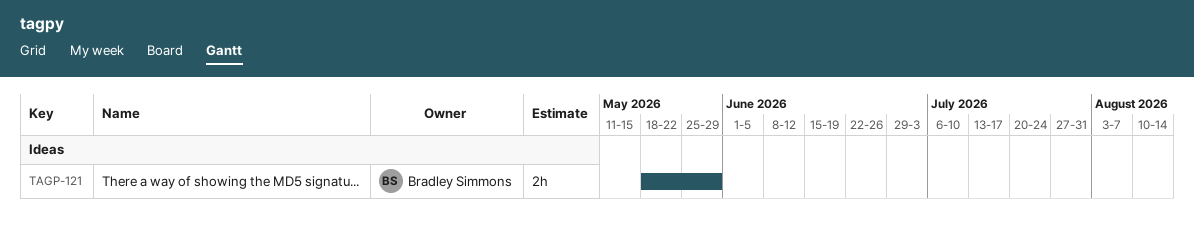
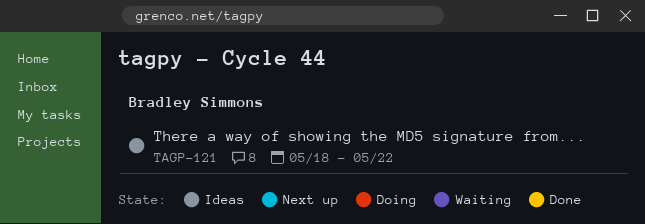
TAGP-121, due: May 29 -> May 22

